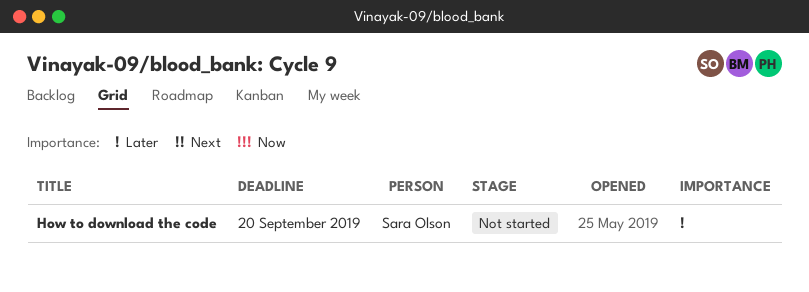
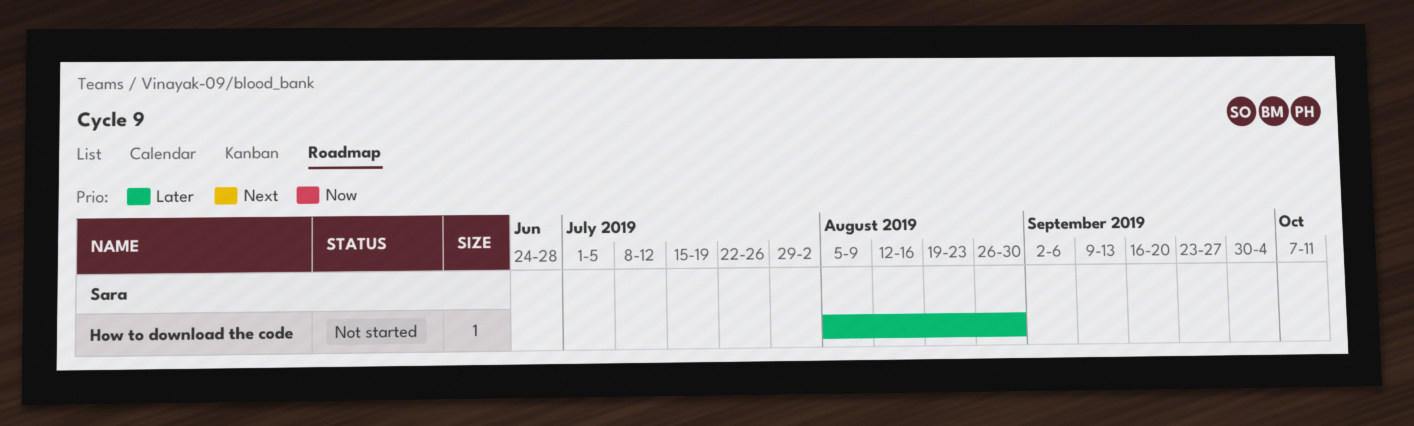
How to download the code, due: Sep 20 -> Aug 30

